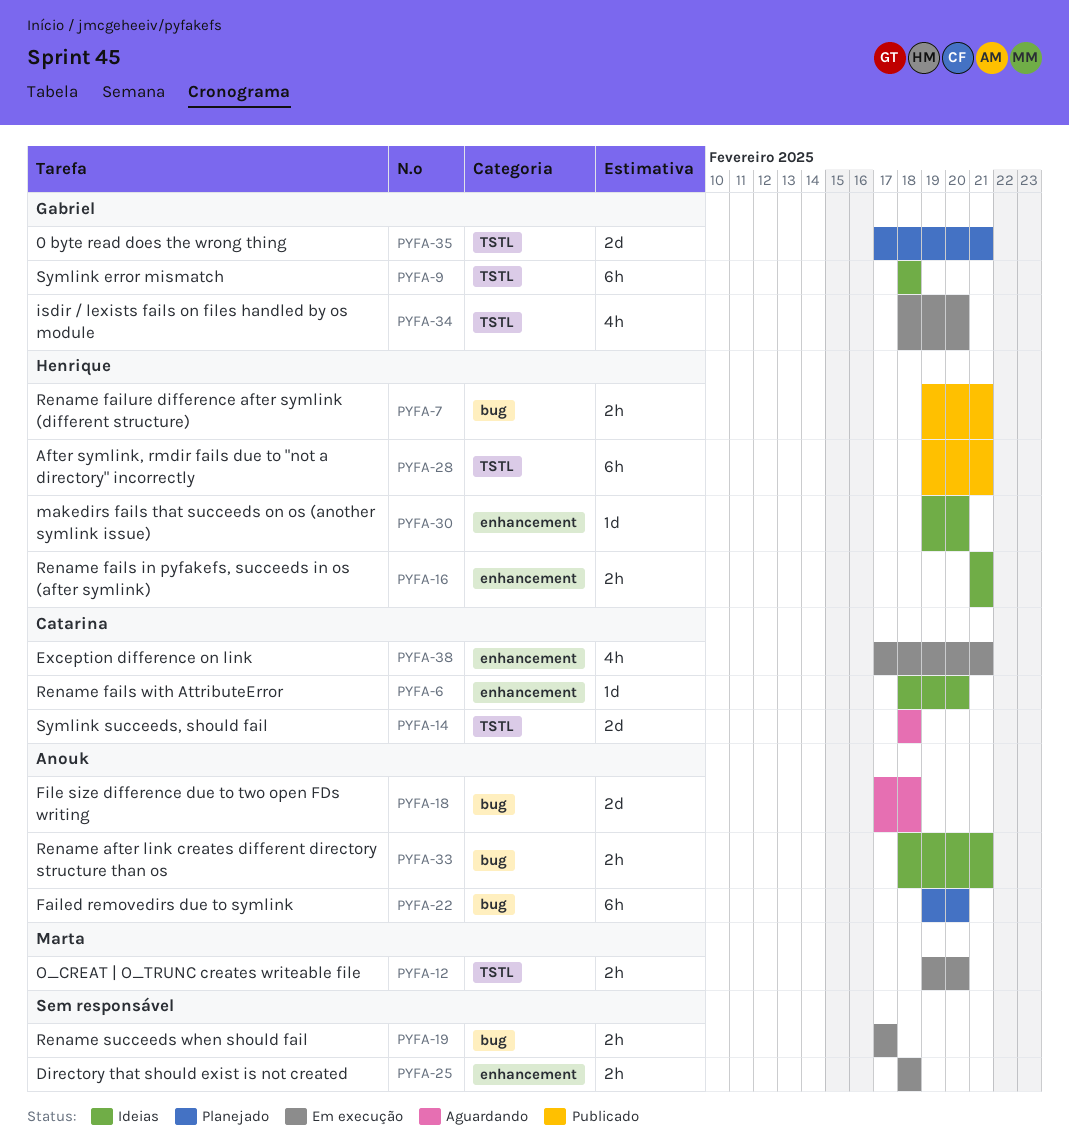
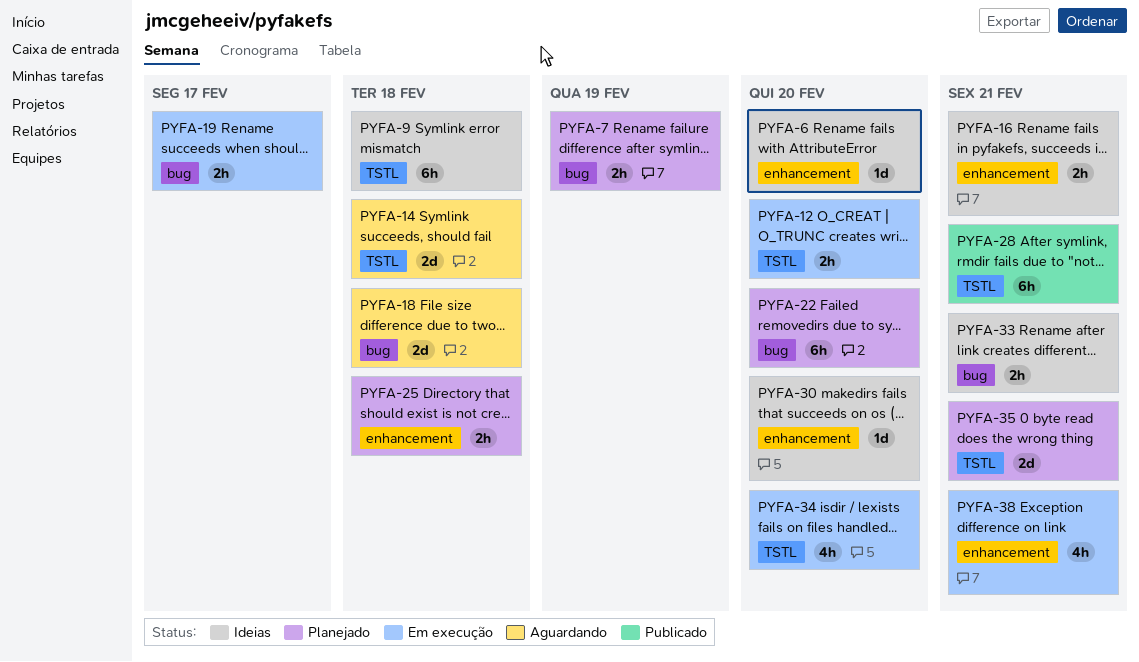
PYFA-7, status: Publicado -> Planejado
PYFA-7, due: Feb 21 -> Feb 19
PYFA-25, status: Em execução -> Planejado

